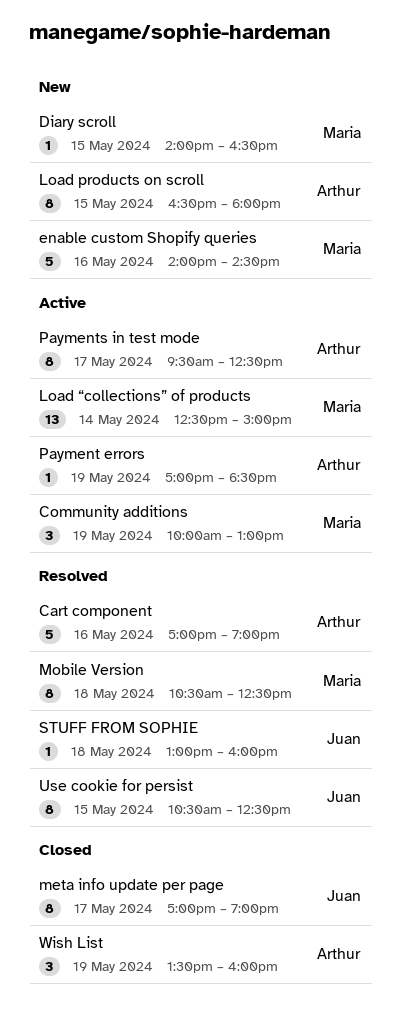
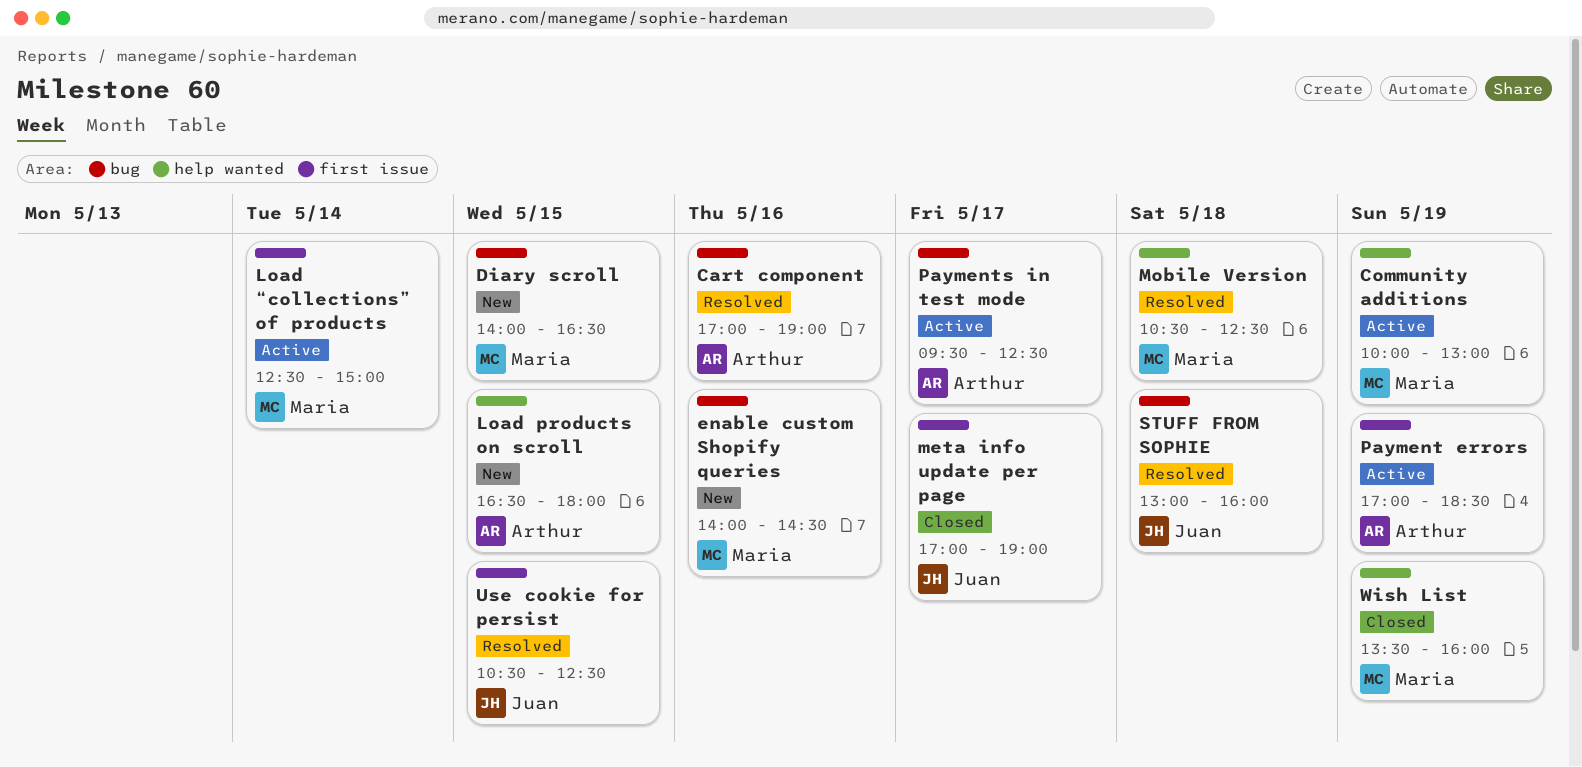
Wish List, owner: Arthur -> Maria

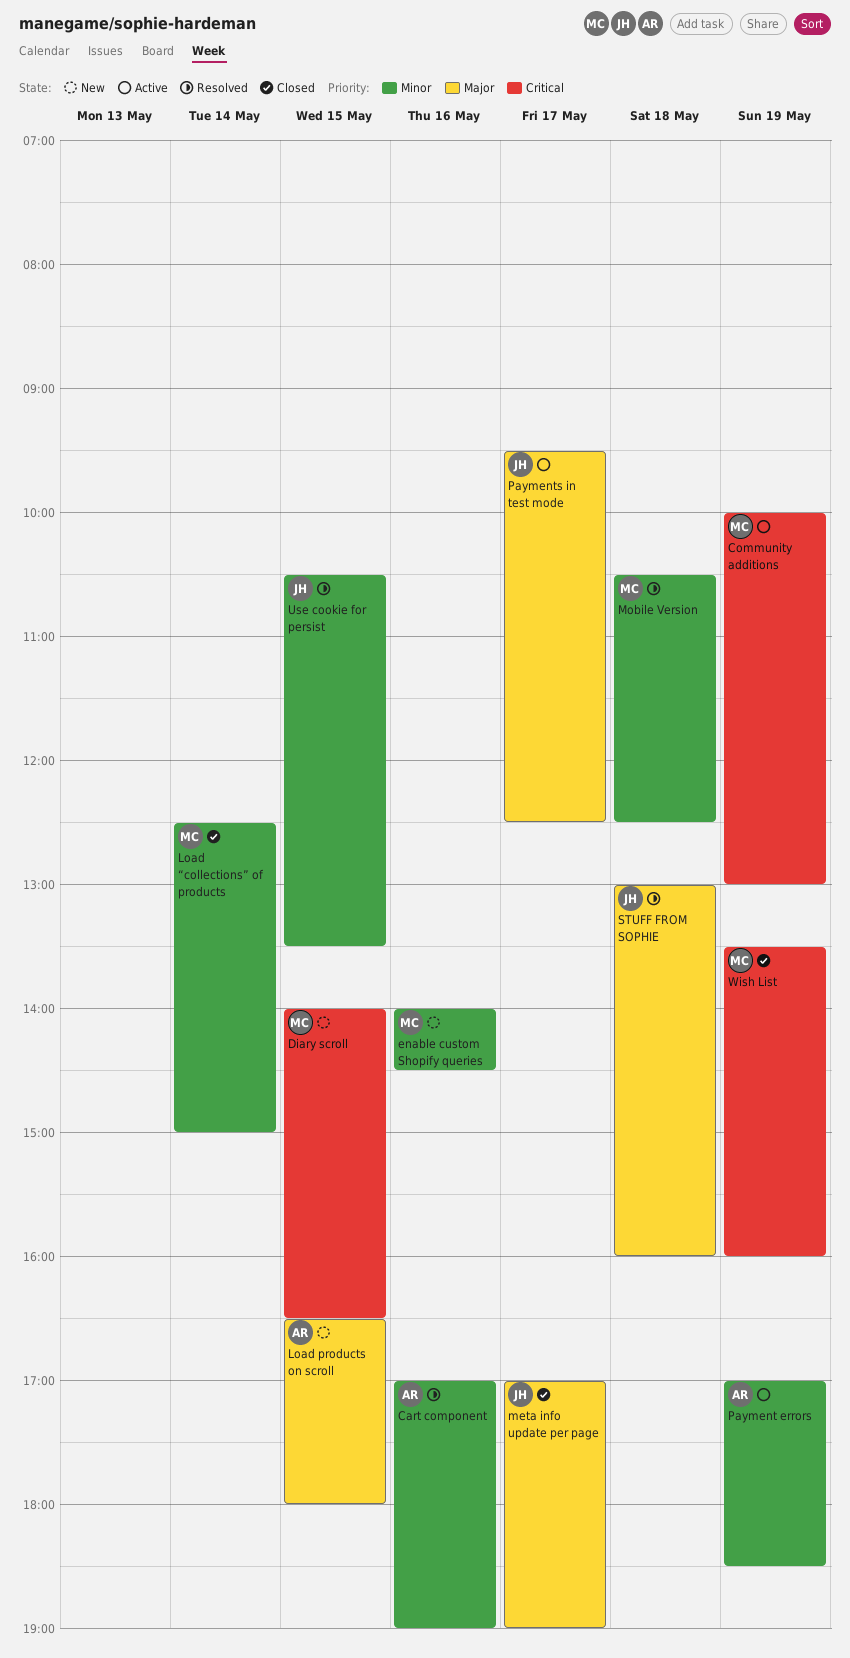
Load “collections” of products, status: Active -> Closed
Payments in test mode, owner: Arthur -> Juan
Use cookie for persist, ends: 12:30 -> 13:30

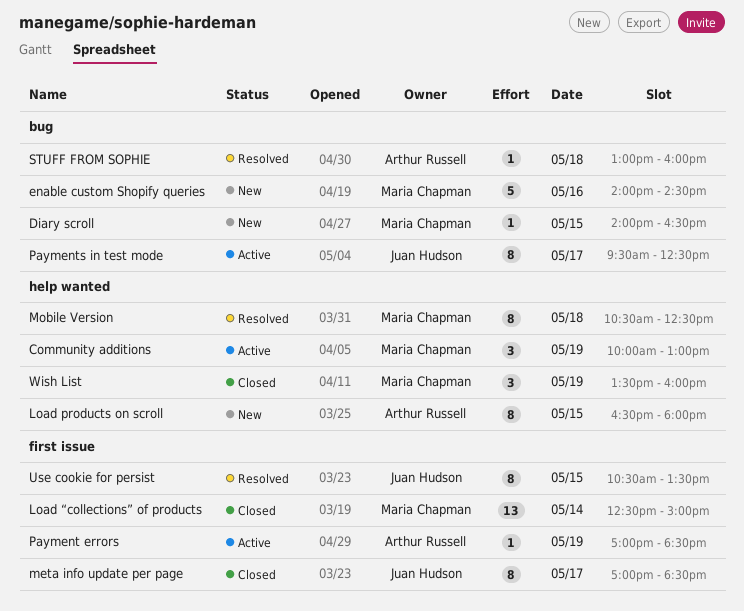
Cart component: present -> none
meta info update per page, ends: 19:00 -> 18:30
STUFF FROM SOPHIE, owner: Juan Hudson -> Arthur Russell

